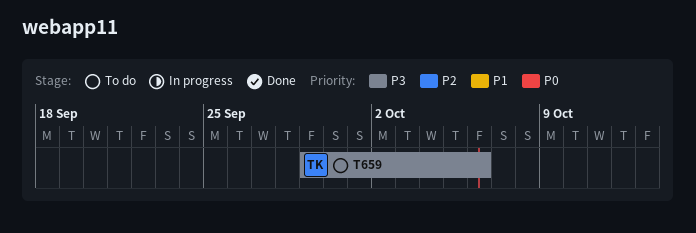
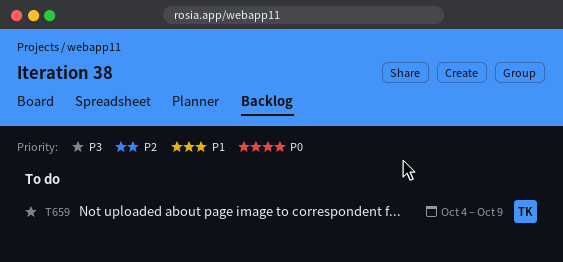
T659, start: Sep 29 -> Oct 4
T659, due: Oct 6 -> Oct 9

